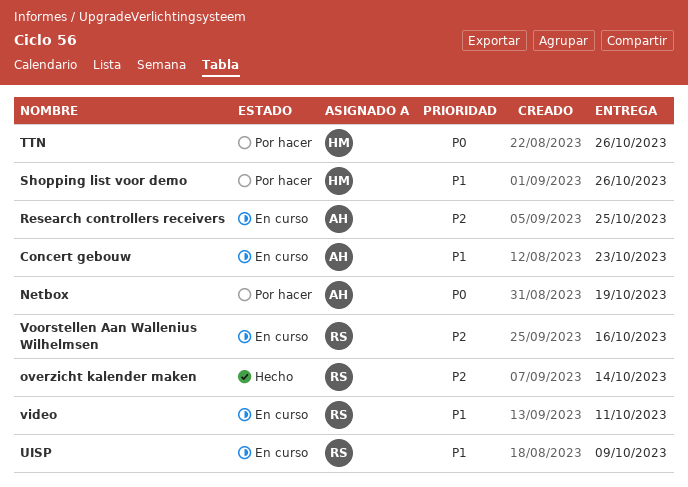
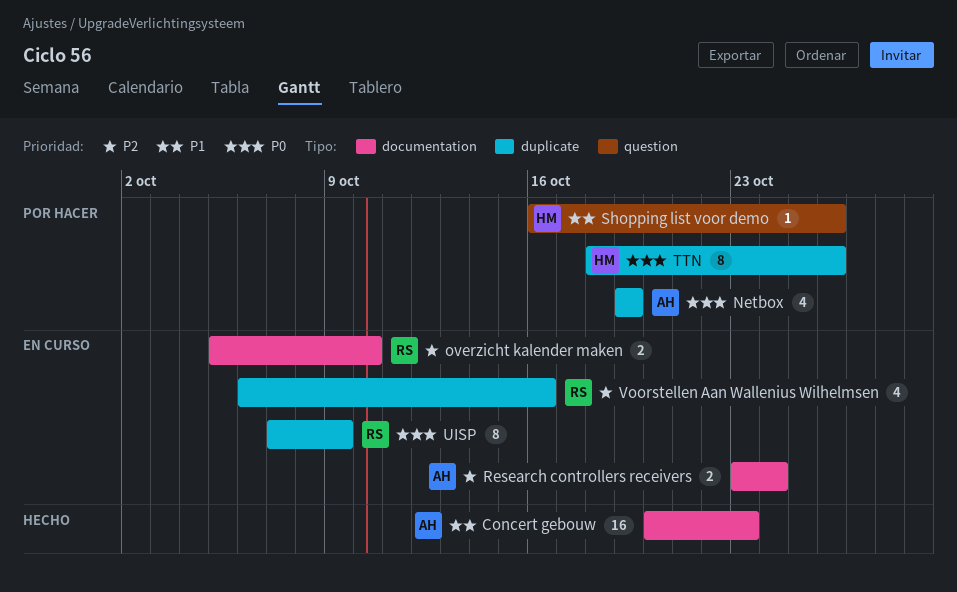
Concert gebouw, status: En curso -> Hecho
overzicht kalender maken, status: Hecho -> En curso
overzicht kalender maken, due: Oct 14 -> Oct 10
Research controllers receivers, due: Oct 25 -> Oct 24
UISP, priority: P1 -> P0
video: present -> none

